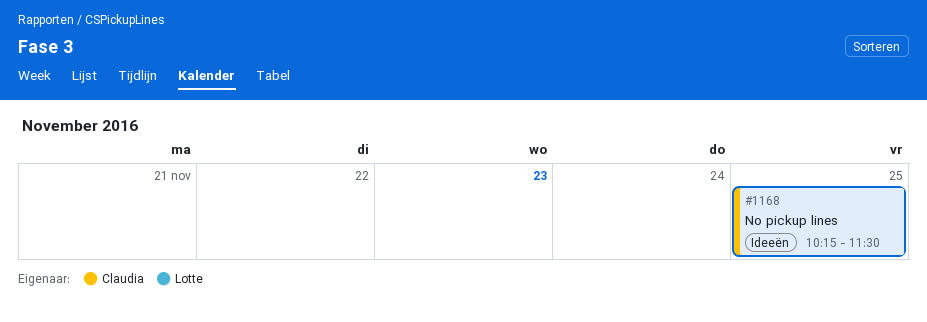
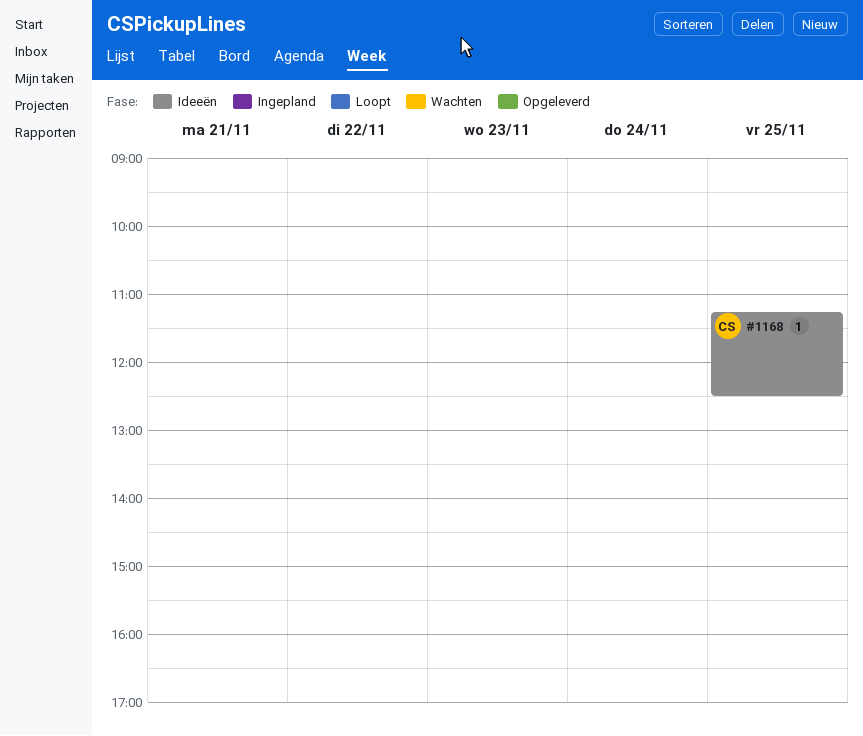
#1168, begins: 10:15 -> 11:15
#1168, ends: 11:30 -> 12:30

